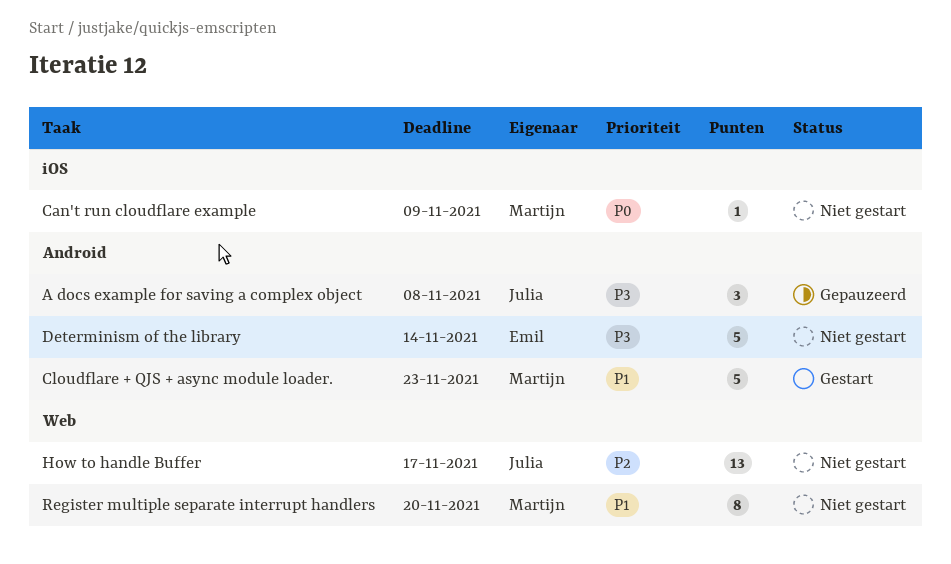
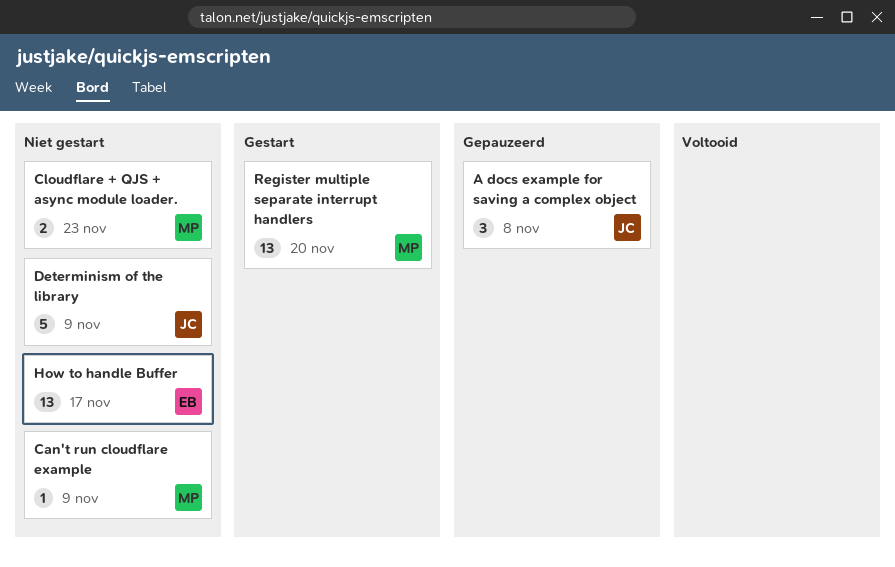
Cloudflare + QJS + async module loader., status: Gestart -> Niet gestart
Cloudflare + QJS + async module loader., estimate: 5 -> 2
Determinism of the library, owner: Emil -> Julia
Determinism of the library, due: Nov 14 -> Nov 9
How to handle Buffer, owner: Julia -> Emil
Register multiple separate interrupt handlers, status: Niet gestart -> Gestart
Register multiple separate interrupt handlers, estimate: 8 -> 13

